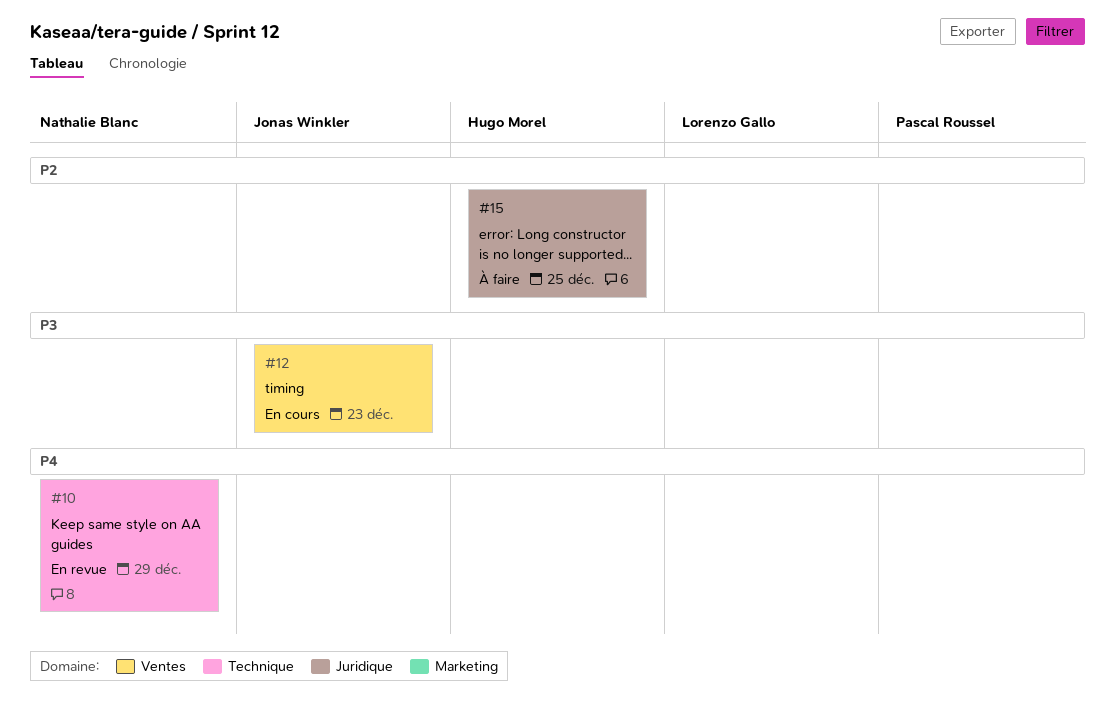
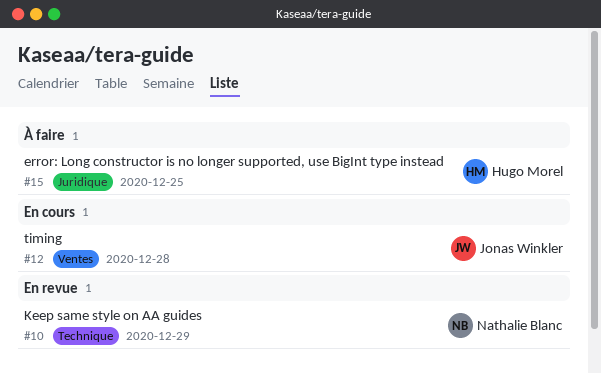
#12, due: Dec 23 -> Dec 28

